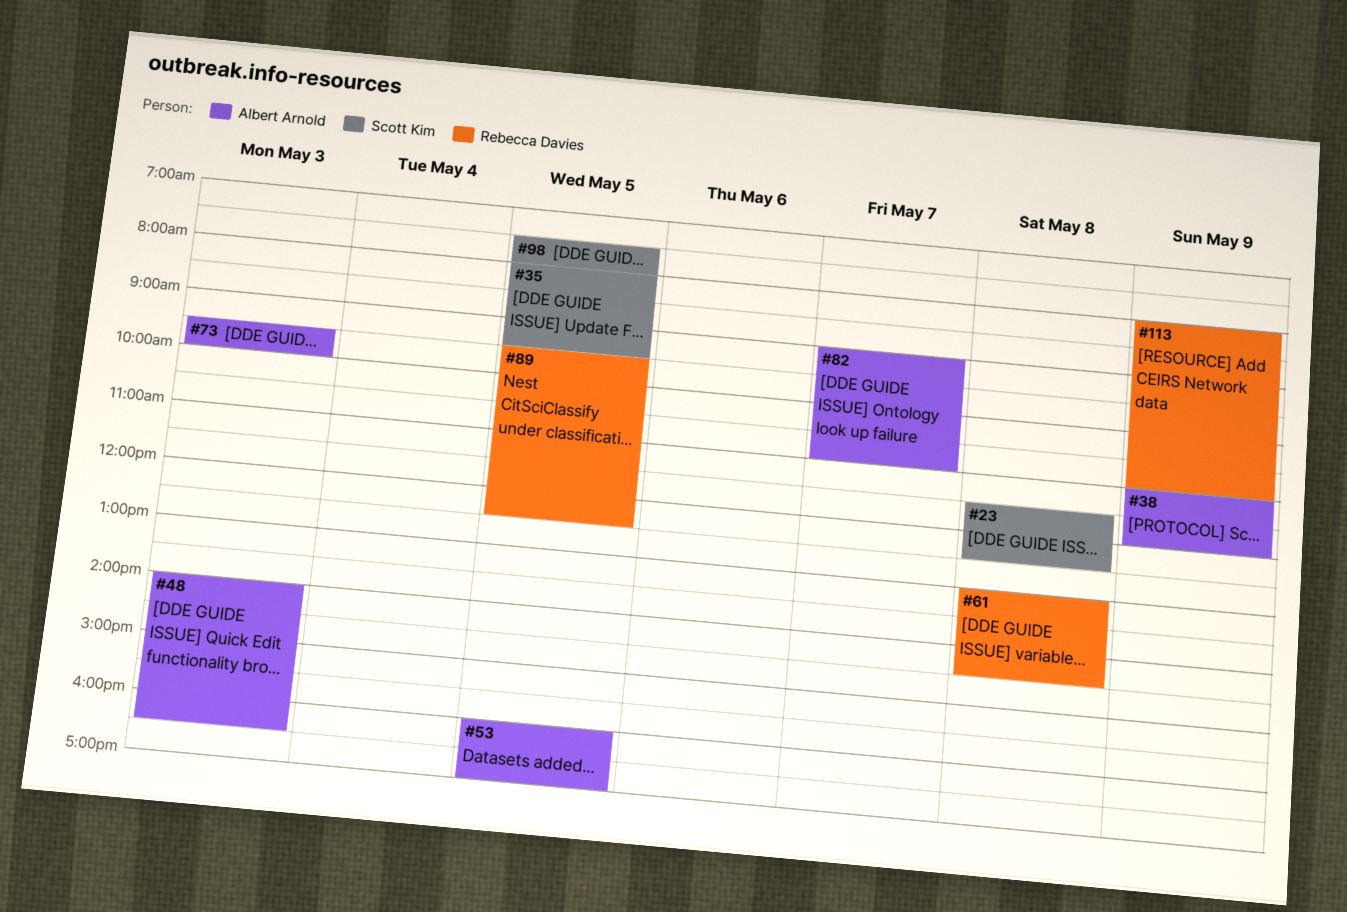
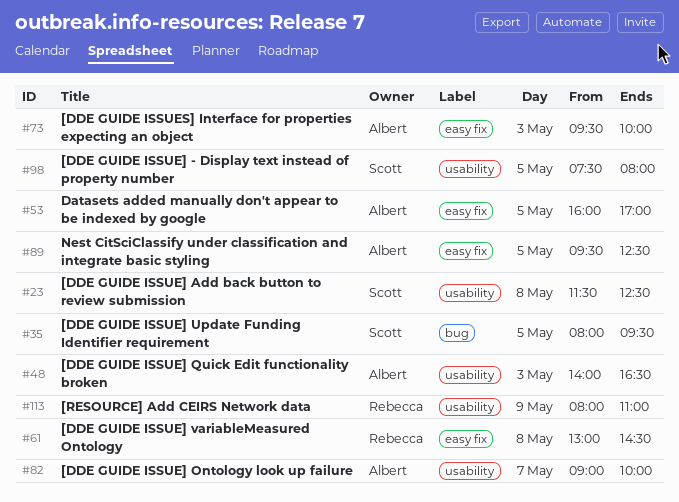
#38: present -> none
#82, ends: 11:00 -> 10:00
#89, owner: Rebecca Davies -> Albert Arnold

